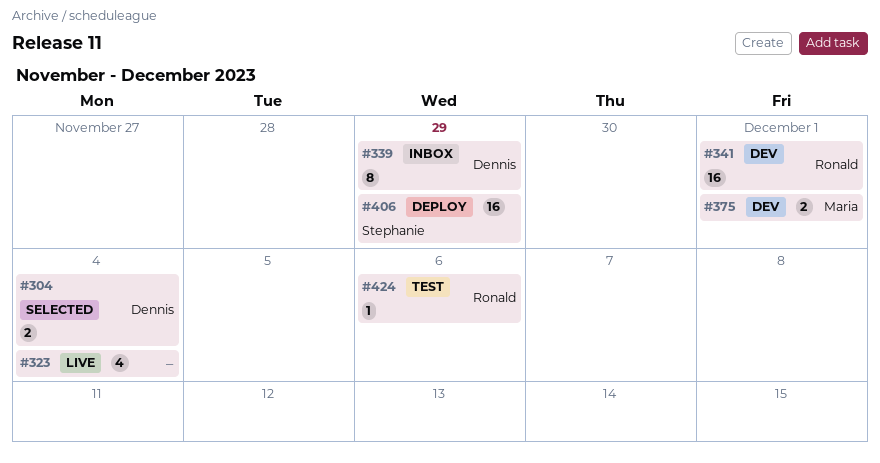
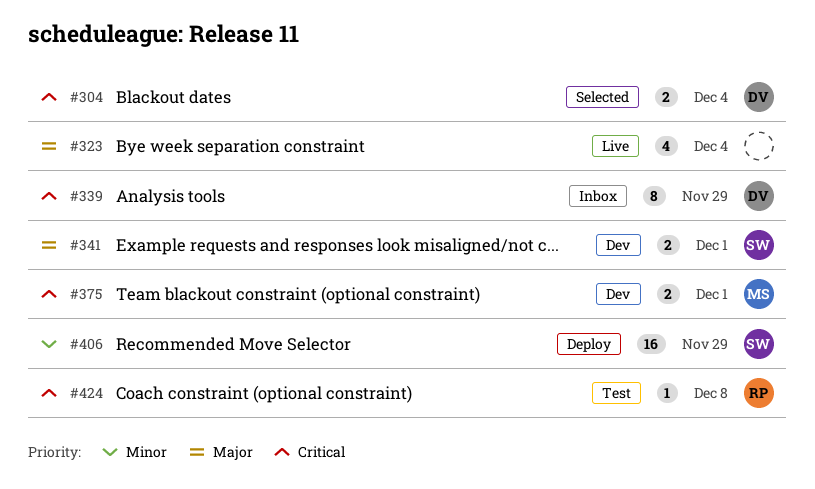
#341, owner: Ronald -> Stephanie
#341, estimate: 16 -> 2
#424, due: Dec 6 -> Dec 8

